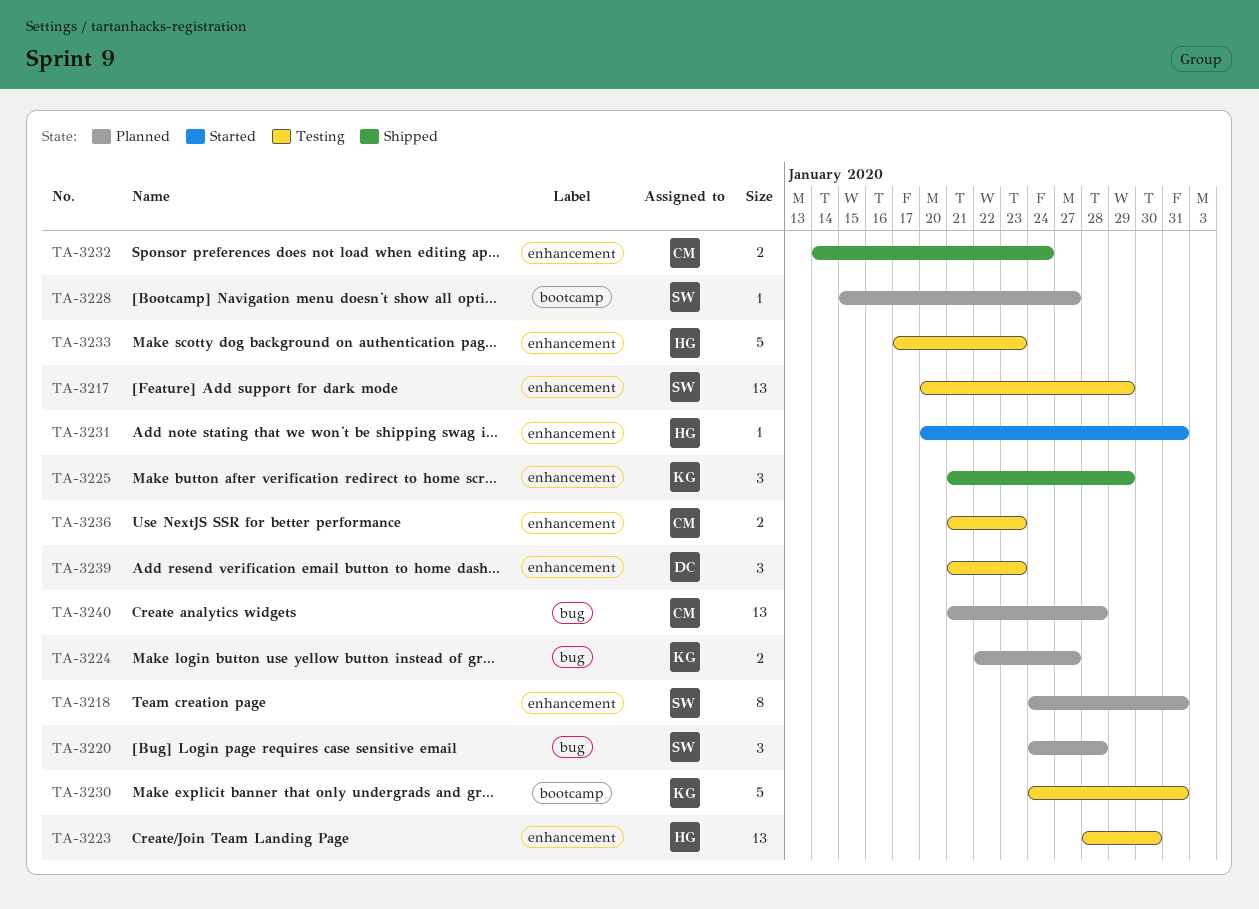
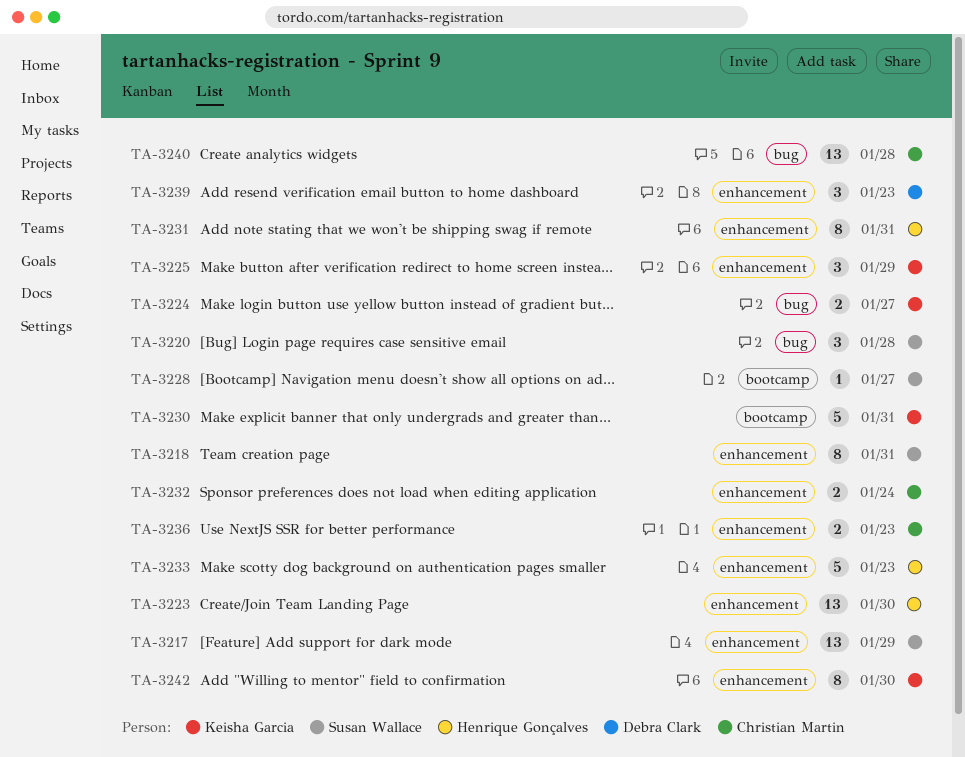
TA-3231, estimate: 1 -> 8
TA-3242: none -> present

